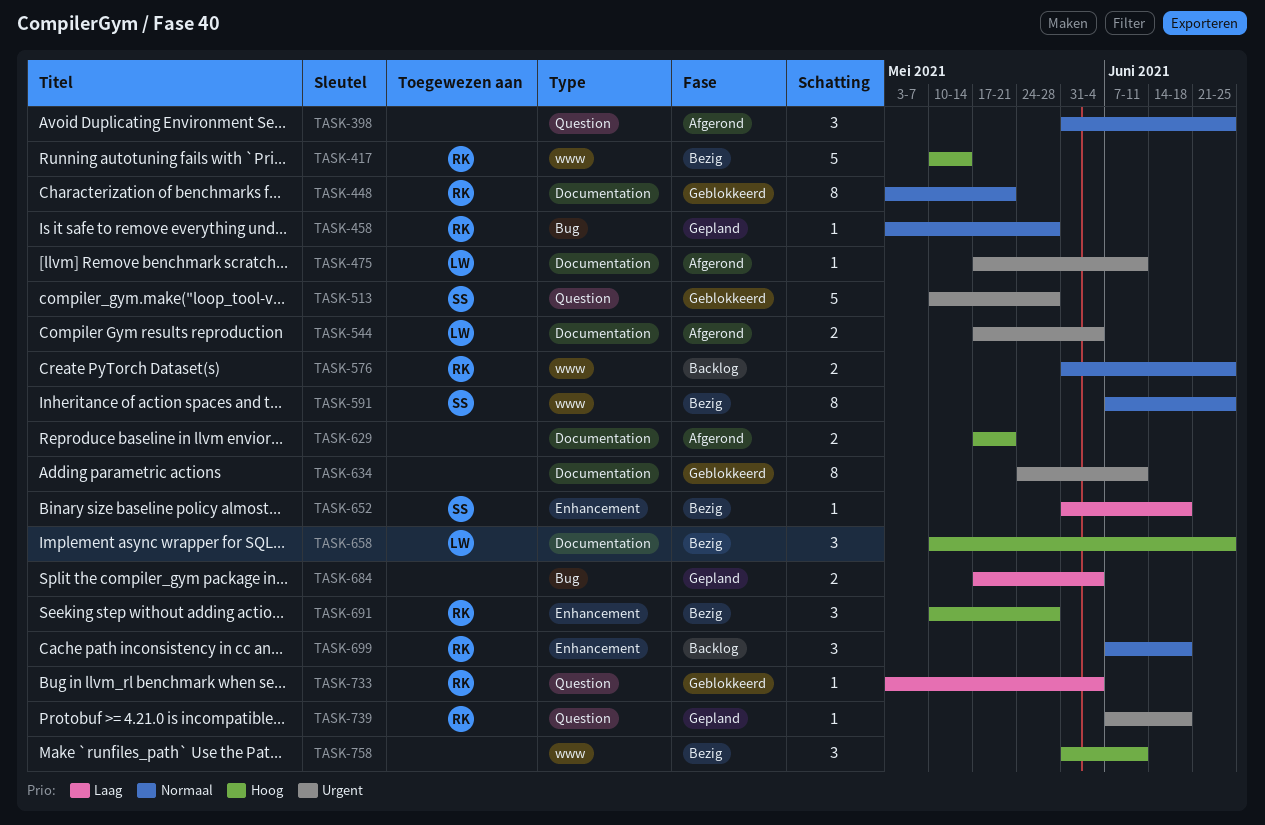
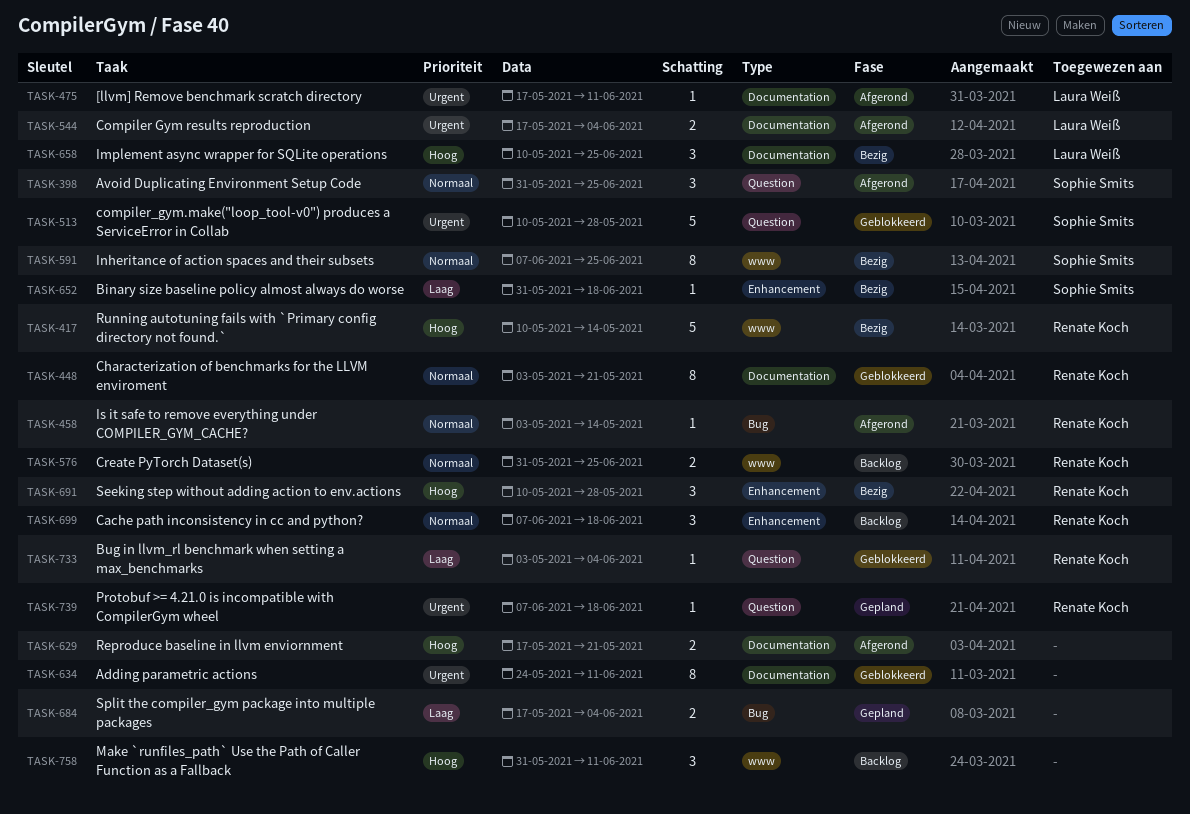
TASK-398, owner: none -> Sophie Smits
TASK-458, status: Gepland -> Afgerond
TASK-458, due: May 28 -> May 14
TASK-758, status: Bezig -> Backlog

